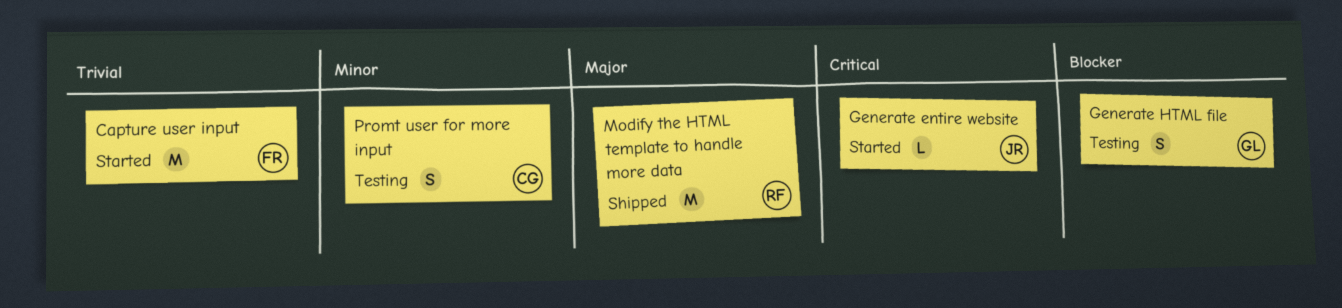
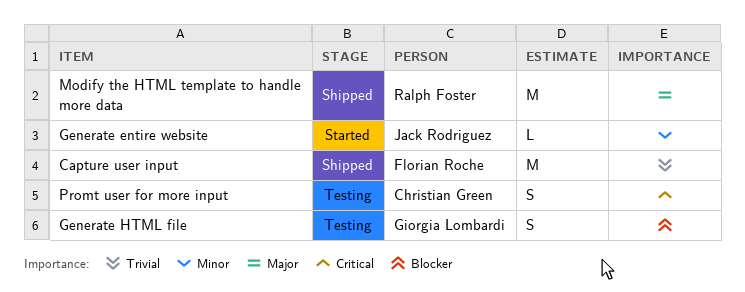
Capture user input, status: Started -> Shipped
Generate entire website, priority: Critical -> Minor
Promt user for more input, priority: Minor -> Critical

